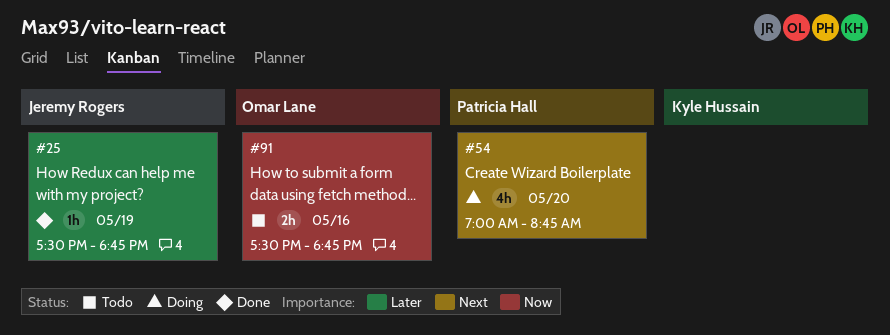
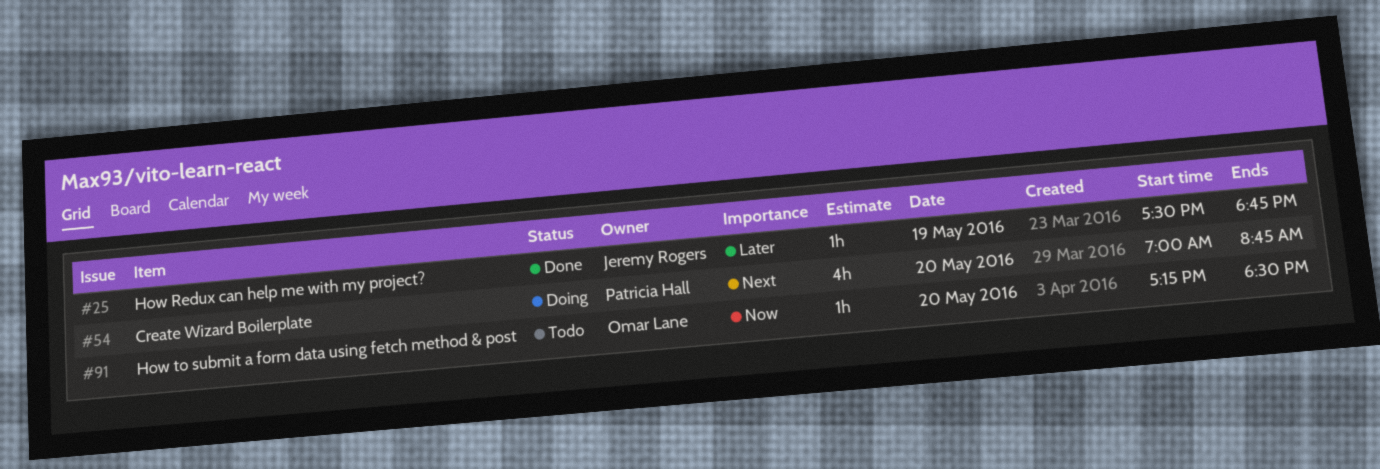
#91, estimate: 2h -> 1h
#91, day: May 16 -> May 20
#91, begins: 17:30 -> 17:15
#91, ends: 18:45 -> 18:30

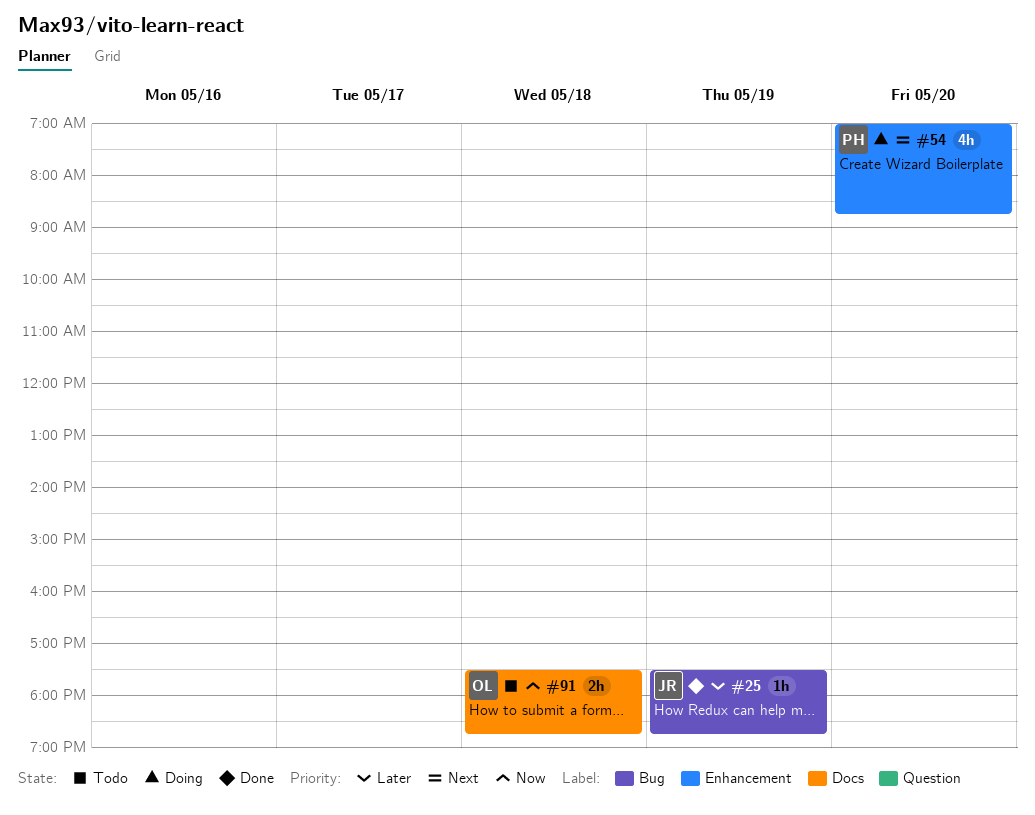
#91, estimate: 1h -> 2h
#91, day: May 20 -> May 18
#91, begins: 17:15 -> 17:30
#91, ends: 18:30 -> 18:45

